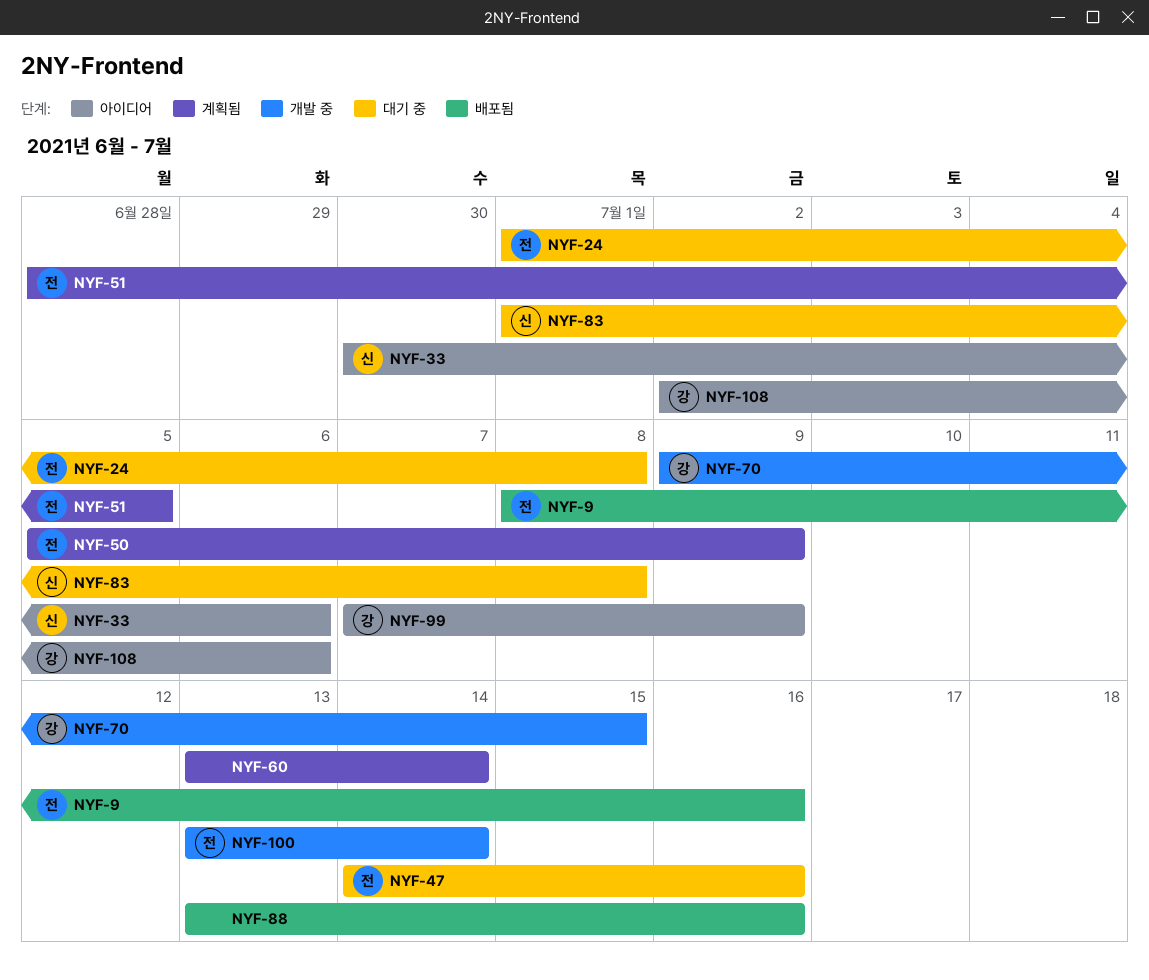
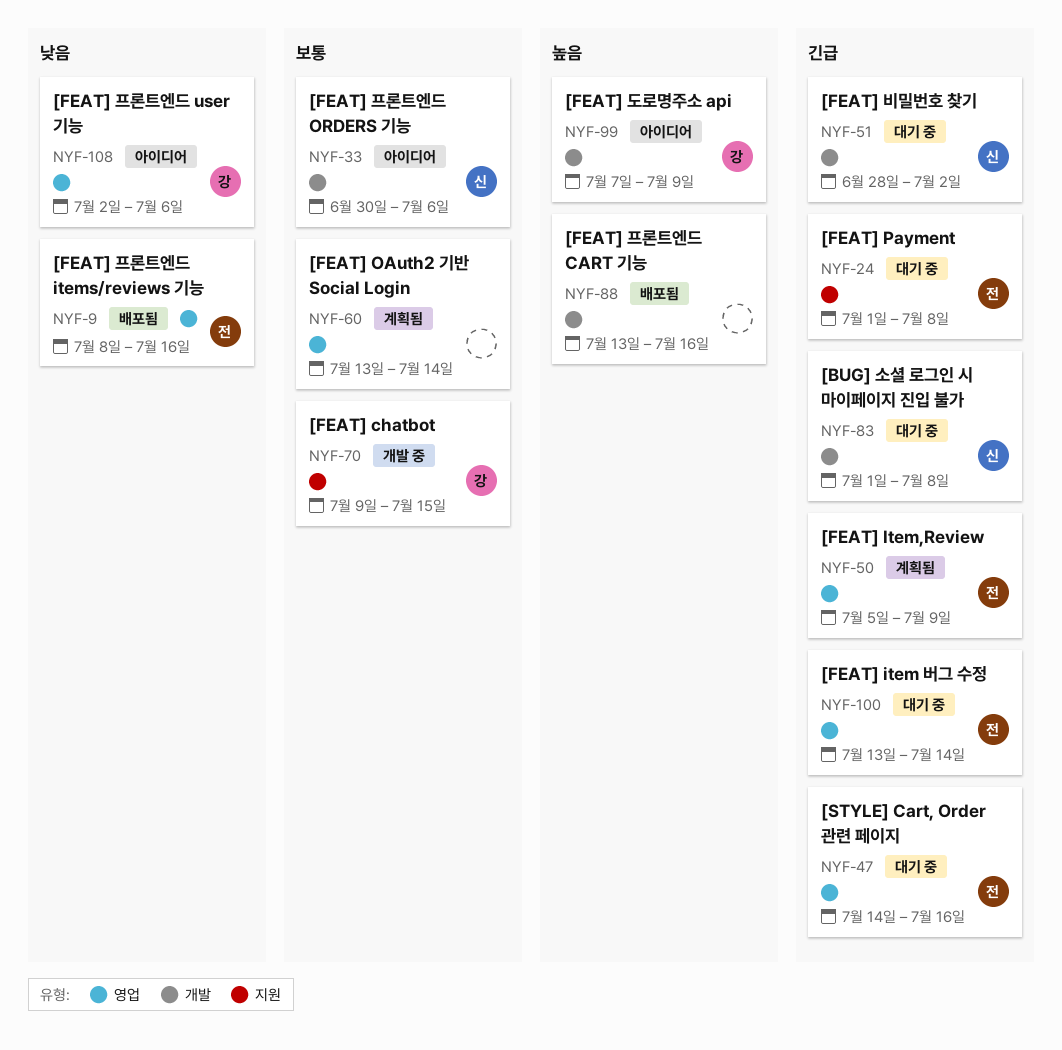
NYF-51, status: 계획됨 -> 대기 중
NYF-51, owner: 전 -> 신
NYF-51, due: Jul 5 -> Jul 2
NYF-100, status: 개발 중 -> 대기 중

